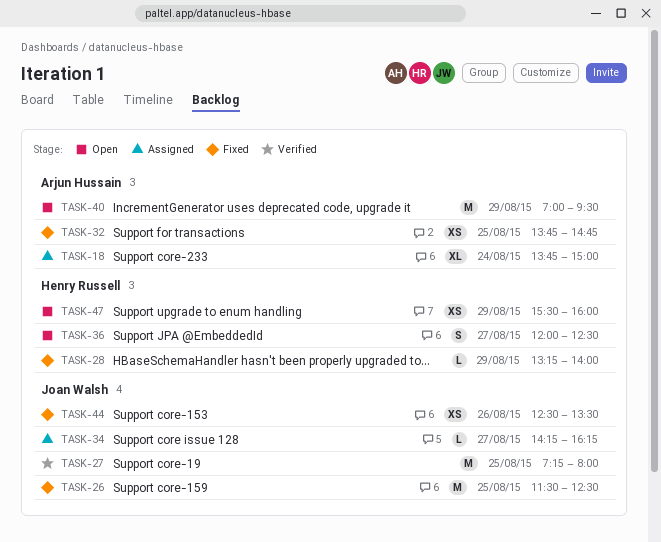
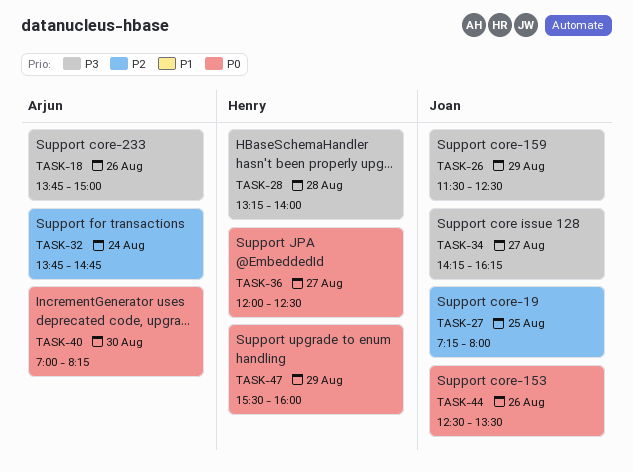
TASK-18, day: Aug 24 -> Aug 26
TASK-26, day: Aug 25 -> Aug 29
TASK-28, day: Aug 29 -> Aug 28
TASK-32, day: Aug 25 -> Aug 24
TASK-40, day: Aug 29 -> Aug 30
TASK-40, ends: 09:30 -> 08:15

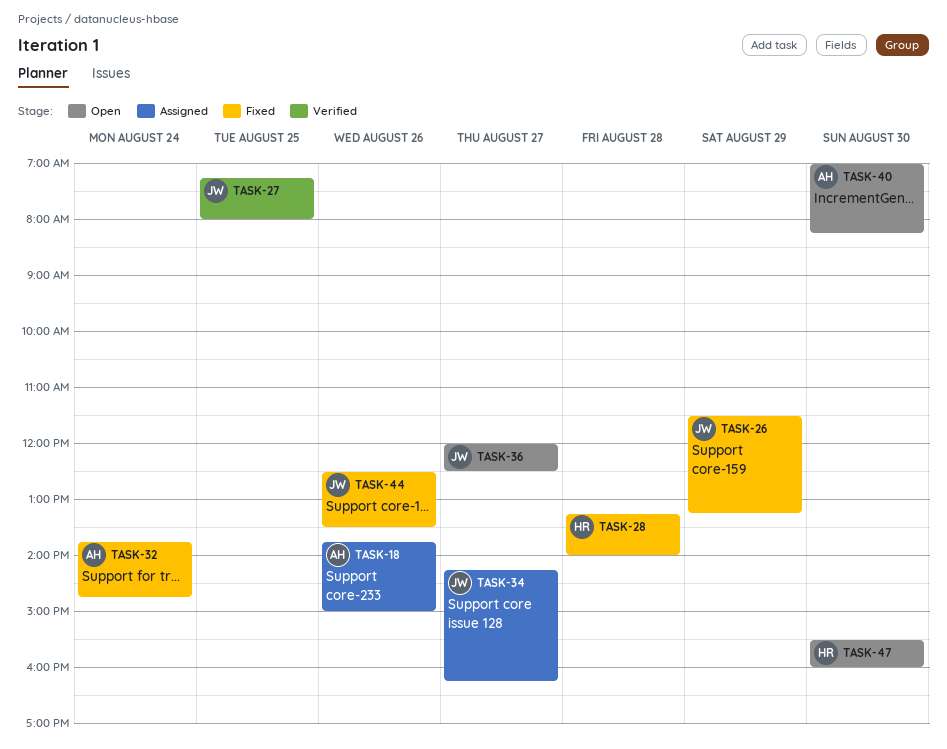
TASK-26, ends: 12:30 -> 13:15
TASK-36, owner: Henry -> Joan
TASK-47, day: Aug 29 -> Aug 30

